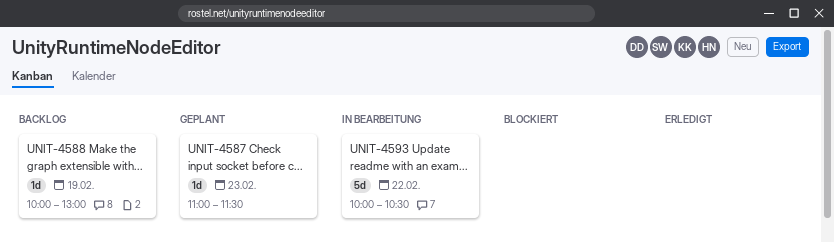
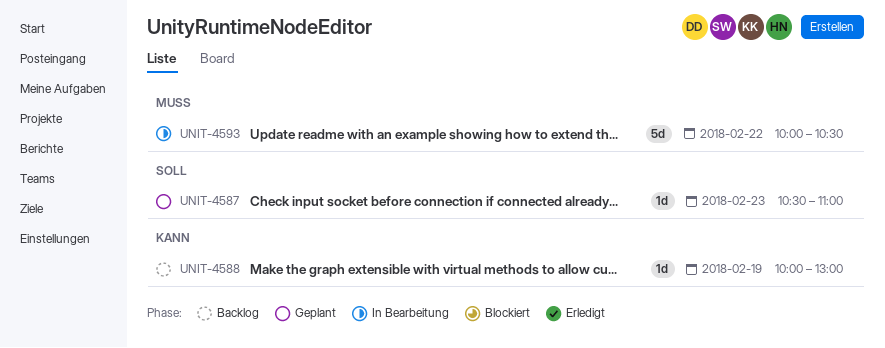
UNIT-4587, begins: 11:00 -> 10:30
UNIT-4587, ends: 11:30 -> 11:00

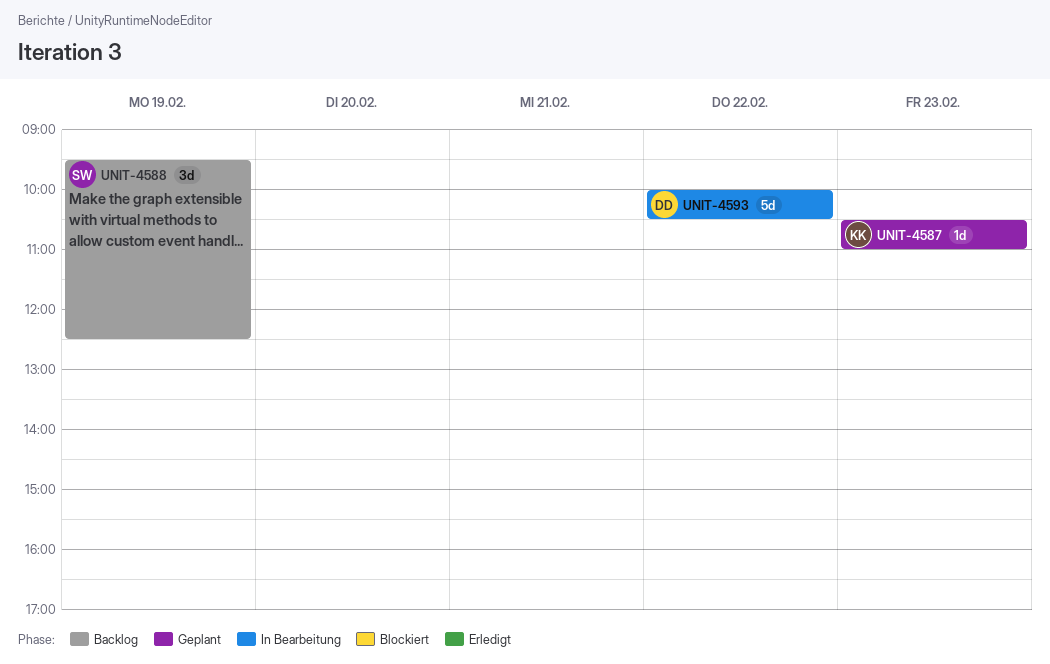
UNIT-4588, estimate: 1d -> 3d
UNIT-4588, begins: 10:00 -> 09:30
UNIT-4588, ends: 13:00 -> 12:30

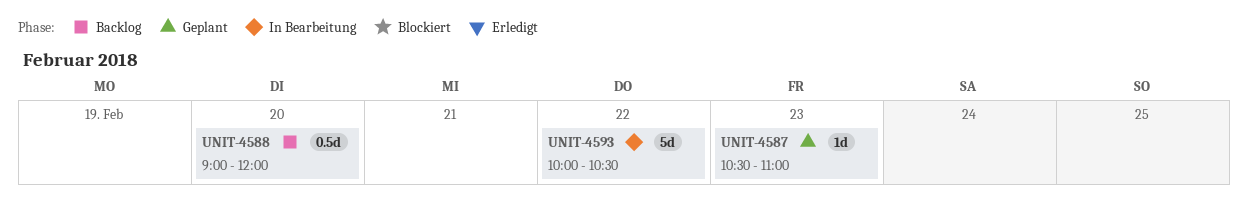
UNIT-4588, estimate: 3d -> 0.5d
UNIT-4588, day: Feb 19 -> Feb 20
UNIT-4588, begins: 09:30 -> 09:00
UNIT-4588, ends: 12:30 -> 12:00

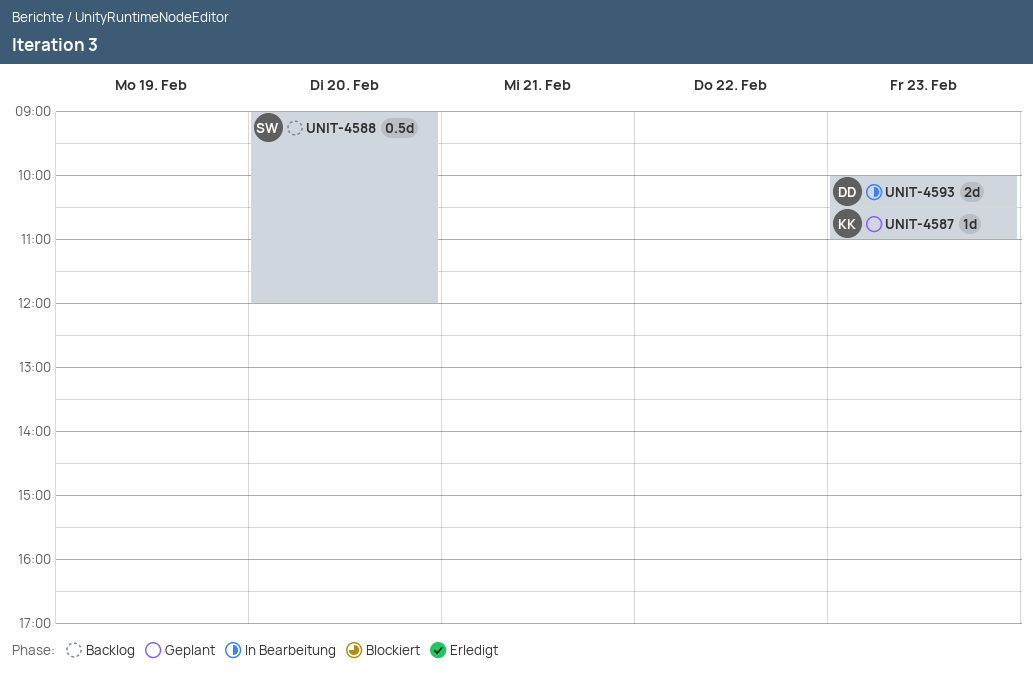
UNIT-4593, estimate: 5d -> 2d
UNIT-4593, day: Feb 22 -> Feb 23

